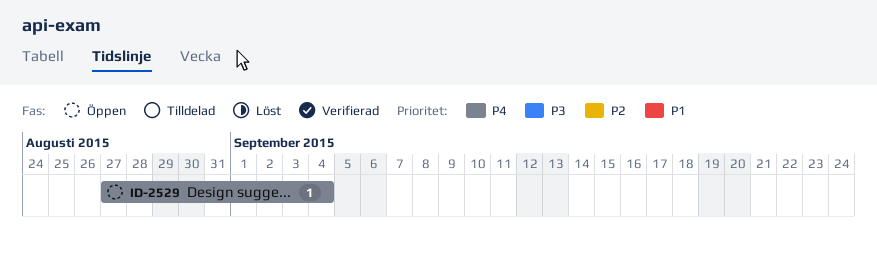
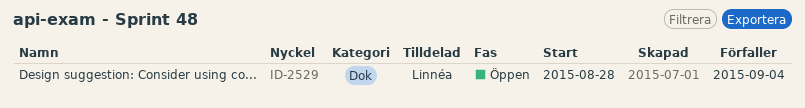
ID-2529, start: Aug 27 -> Aug 28

